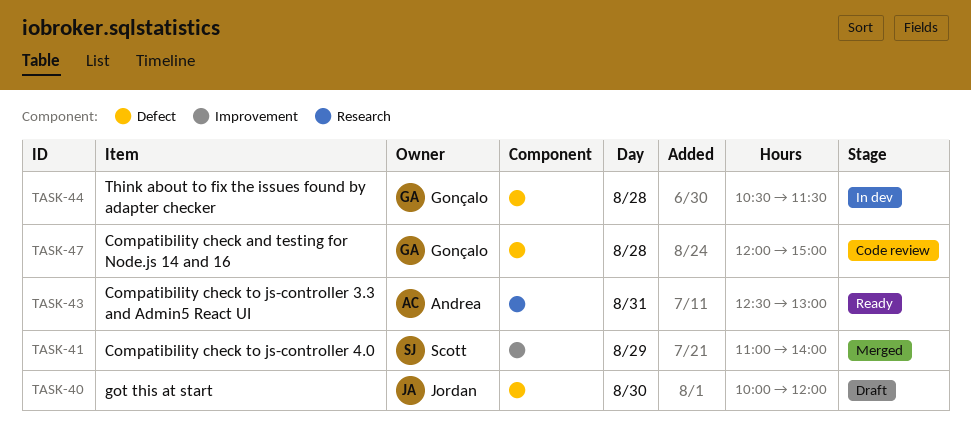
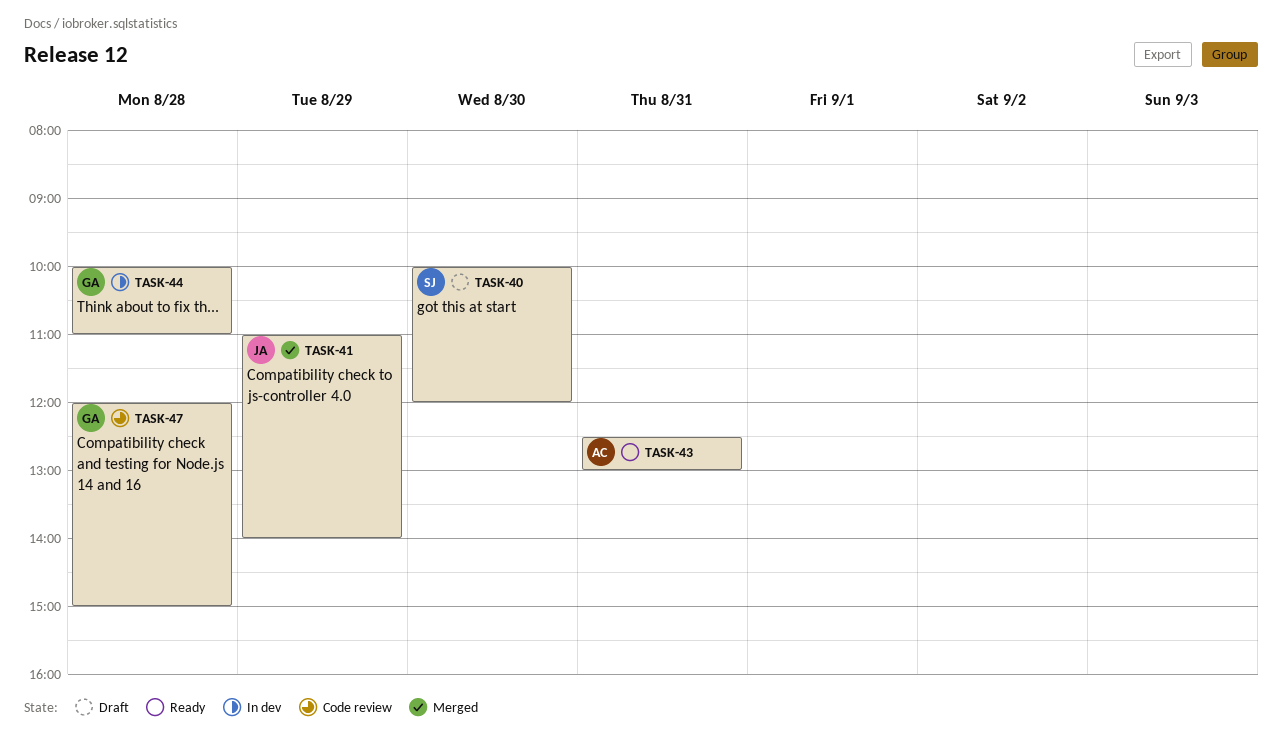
TASK-40, owner: Jordan -> Scott
TASK-41, owner: Scott -> Jordan
TASK-44, begins: 10:30 -> 10:00
TASK-44, ends: 11:30 -> 11:00

